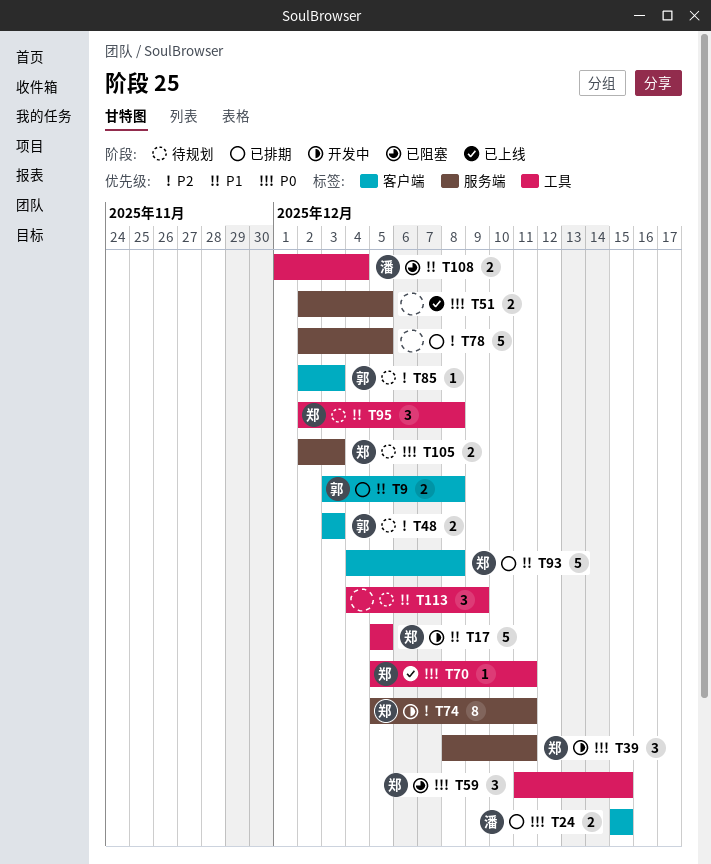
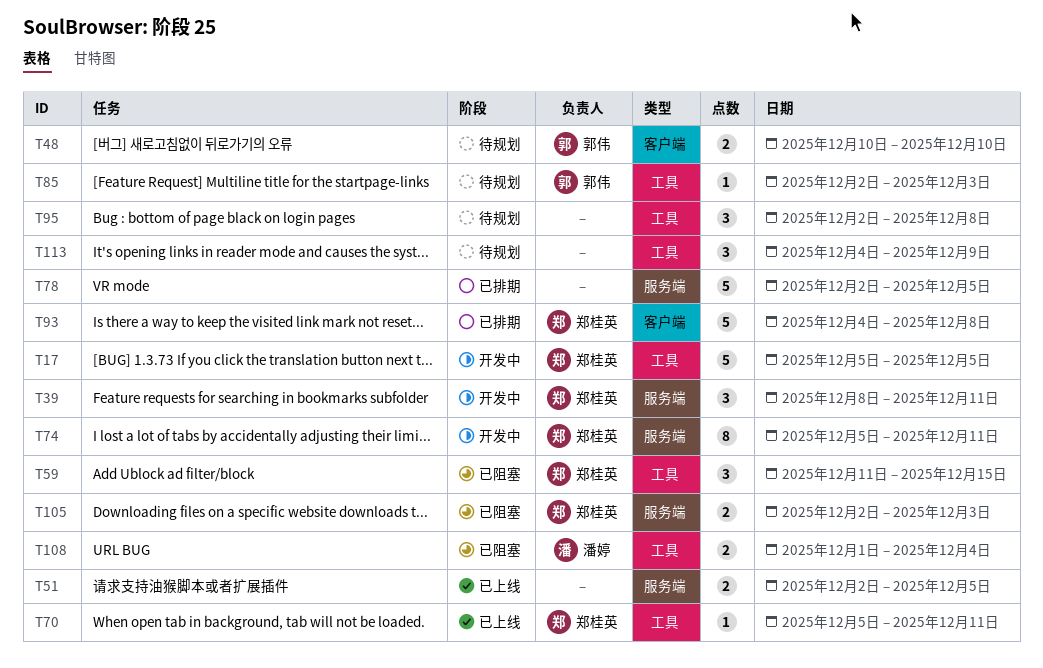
T9: present -> none
T24: present -> none
T48, start: Dec 3 -> Dec 10
T48, due: Dec 3 -> Dec 10
T85, label: 客户端 -> 工具
T95, owner: 郑桂英 -> none
T105, status: 待规划 -> 已阻塞

